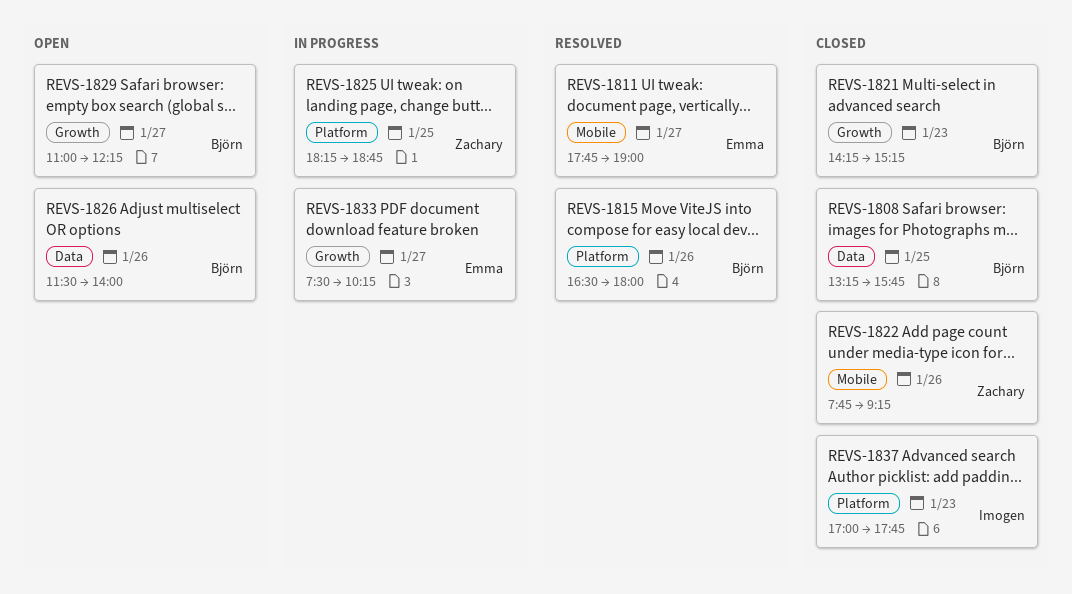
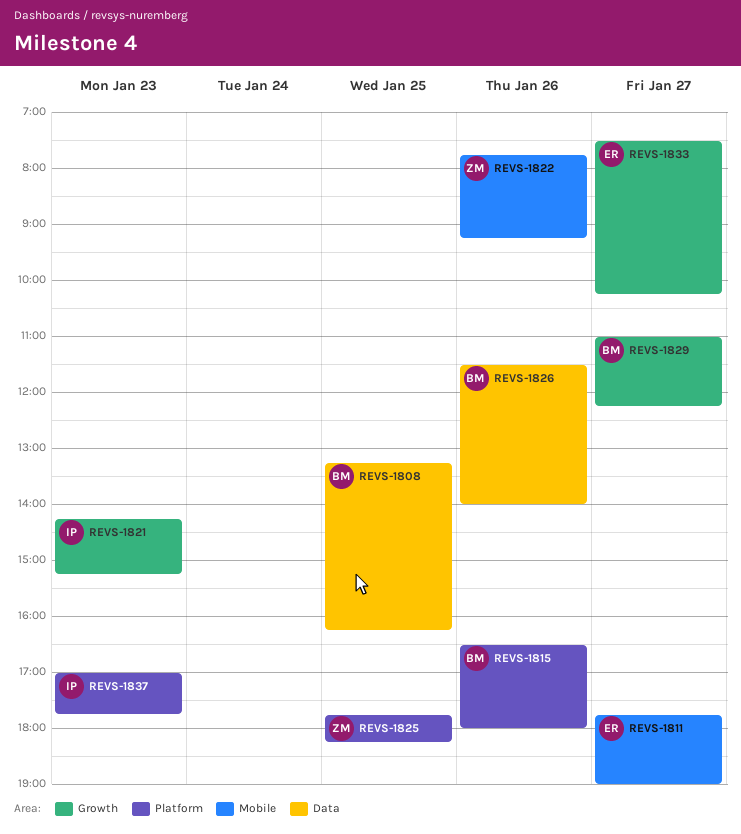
REVS-1808, ends: 15:45 -> 16:15
REVS-1821, owner: Björn -> Imogen
REVS-1825, begins: 18:15 -> 17:45
REVS-1825, ends: 18:45 -> 18:15

